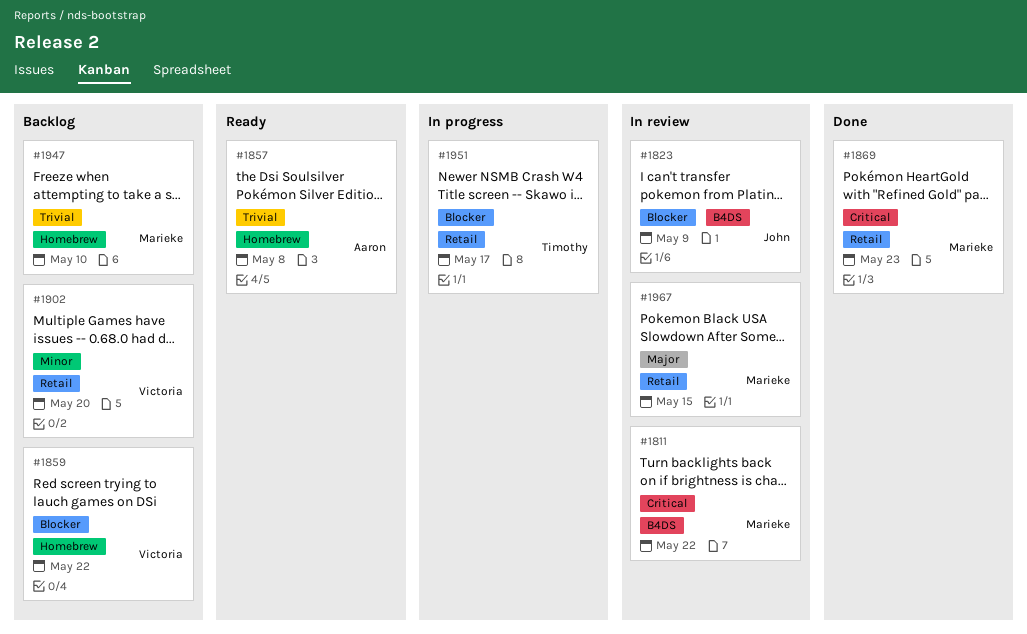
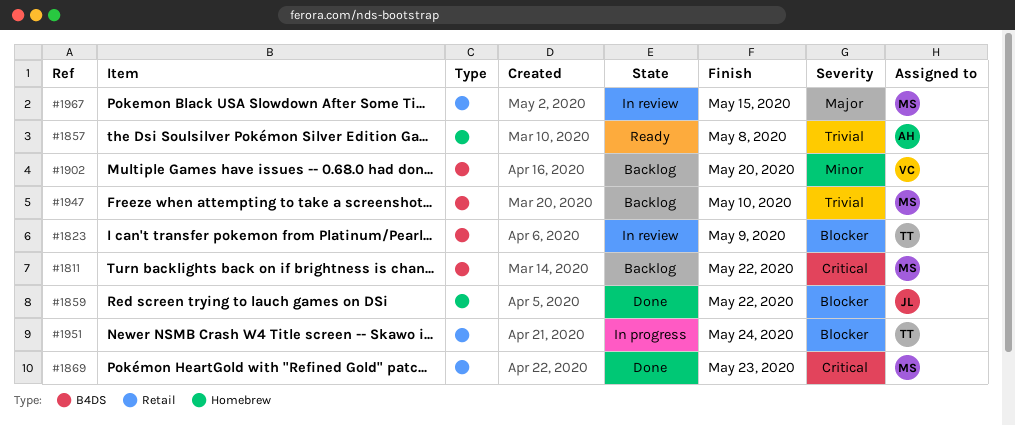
#1811, status: In review -> Backlog
#1823, owner: John -> Timothy
#1859, status: Backlog -> Done
#1859, owner: Victoria -> John
#1902, label: Retail -> B4DS
#1947, label: Homebrew -> B4DS
#1951, due: May 17 -> May 24

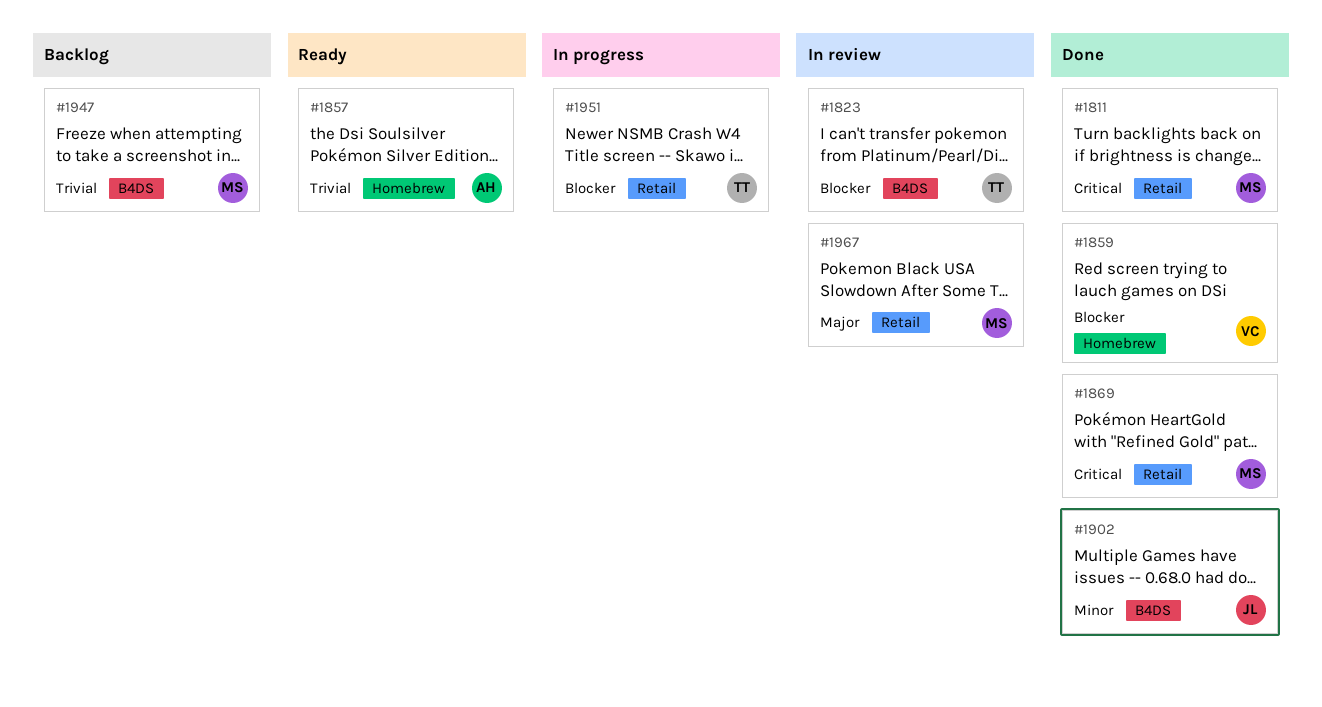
#1811, status: Backlog -> Done
#1811, label: B4DS -> Retail
#1859, owner: JL -> VC
#1902, status: Backlog -> Done
#1902, owner: VC -> JL

